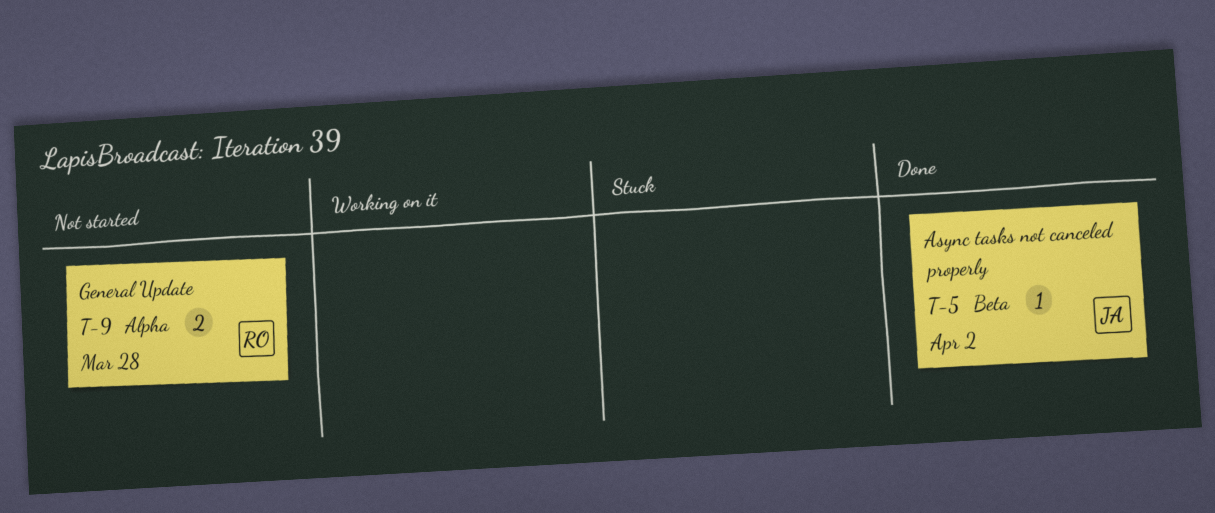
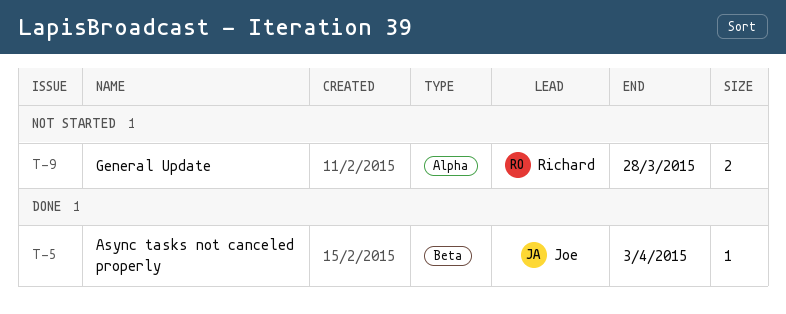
T-5, due: Apr 2 -> Apr 3

